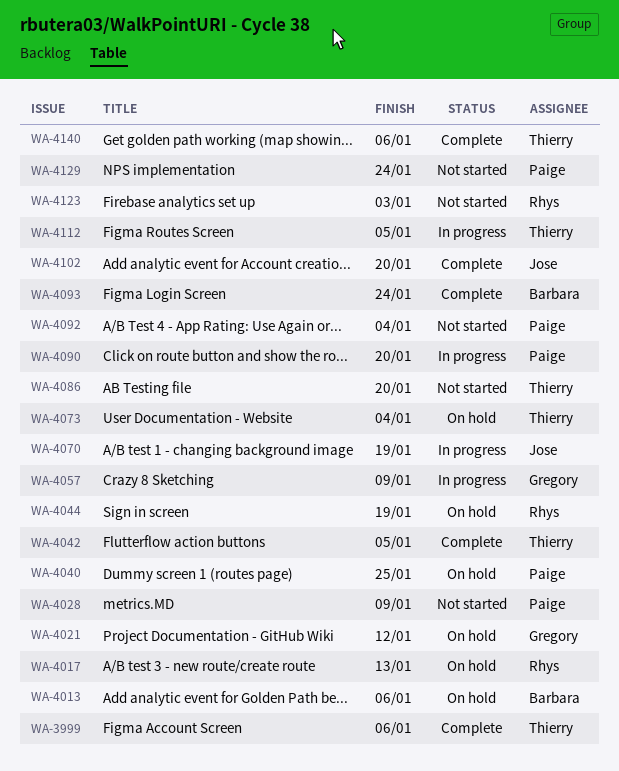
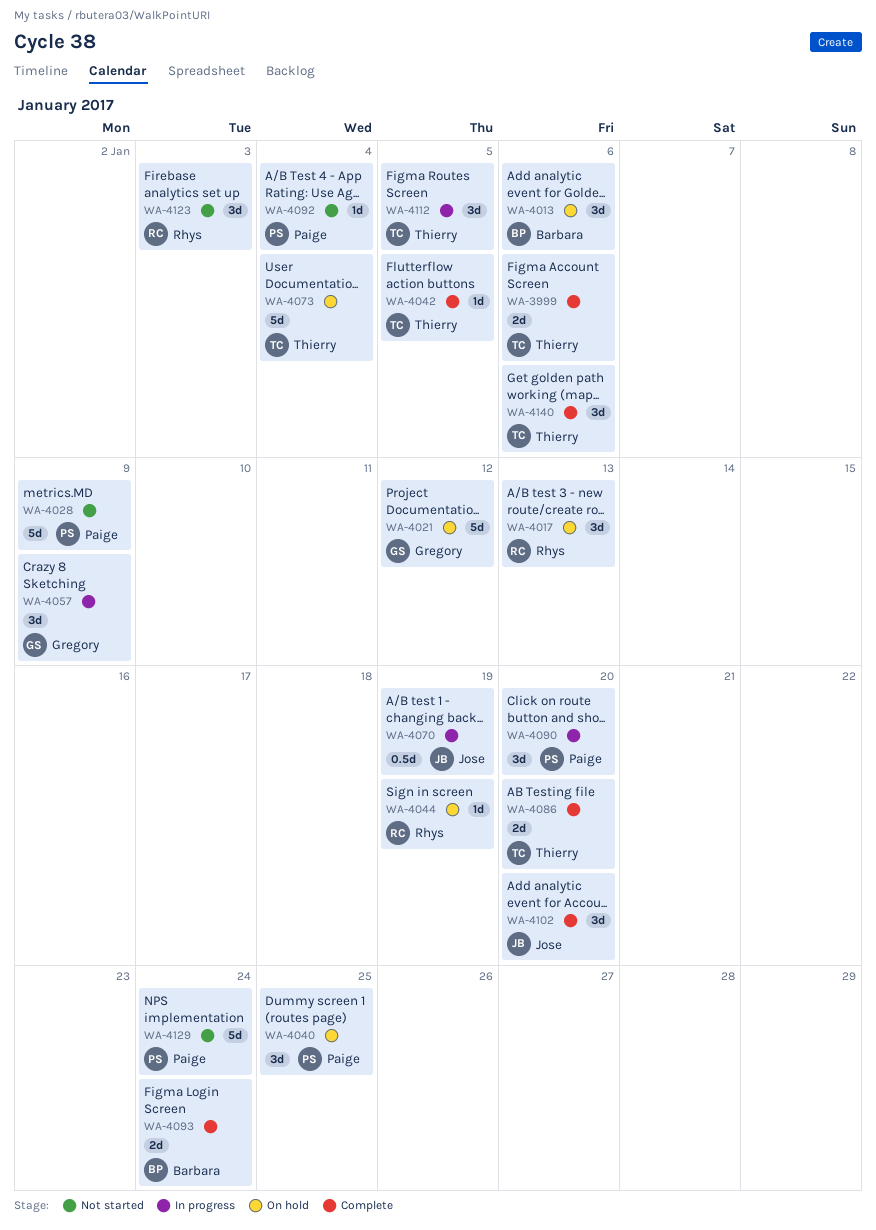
WA-4086, status: Not started -> Complete

